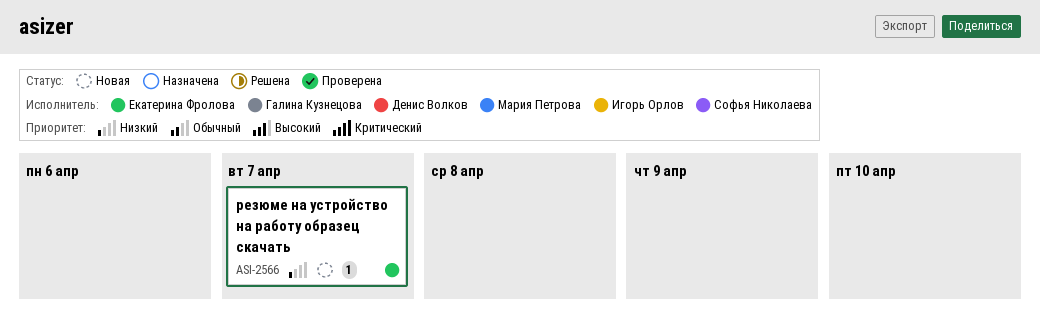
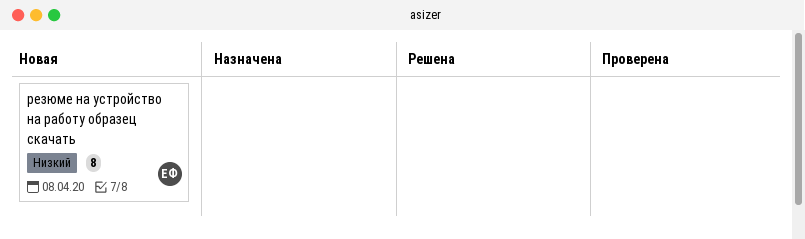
резюме на устройство на работу образец скачать, estimate: 1 -> 8
резюме на устройство на работу образец скачать, due: Apr 7 -> Apr 8

